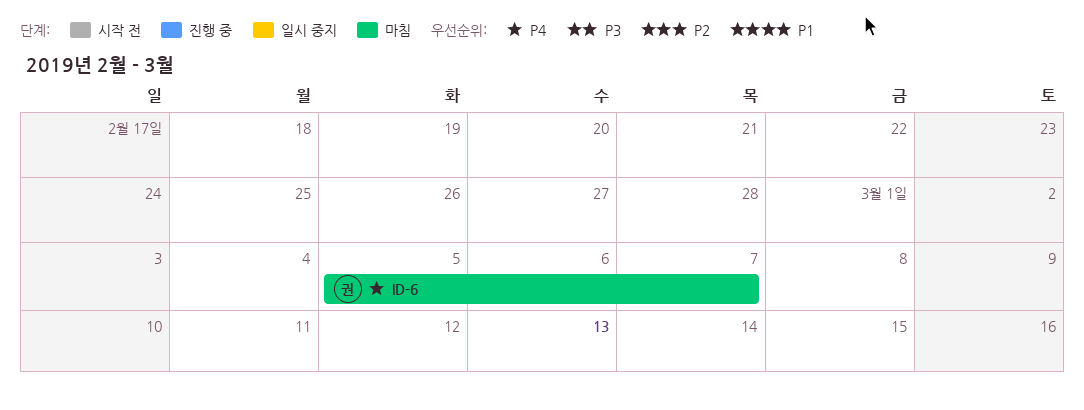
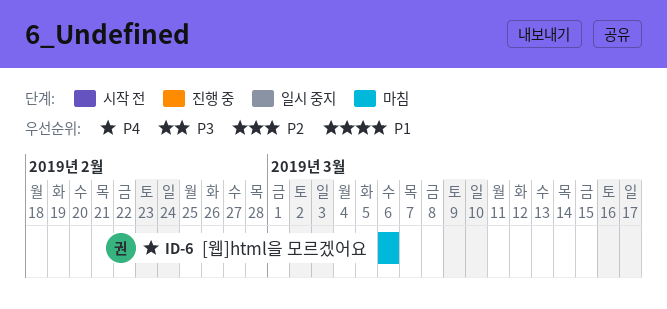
ID-6, start: Mar 5 -> Mar 6
ID-6, due: Mar 7 -> Mar 6

